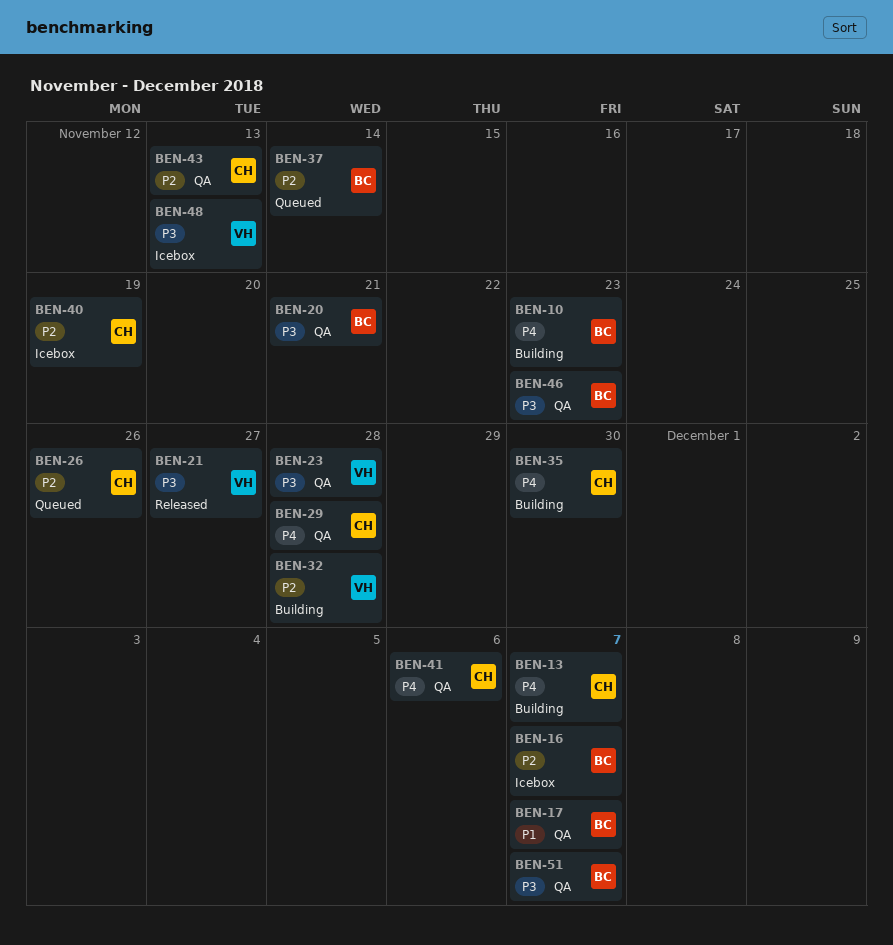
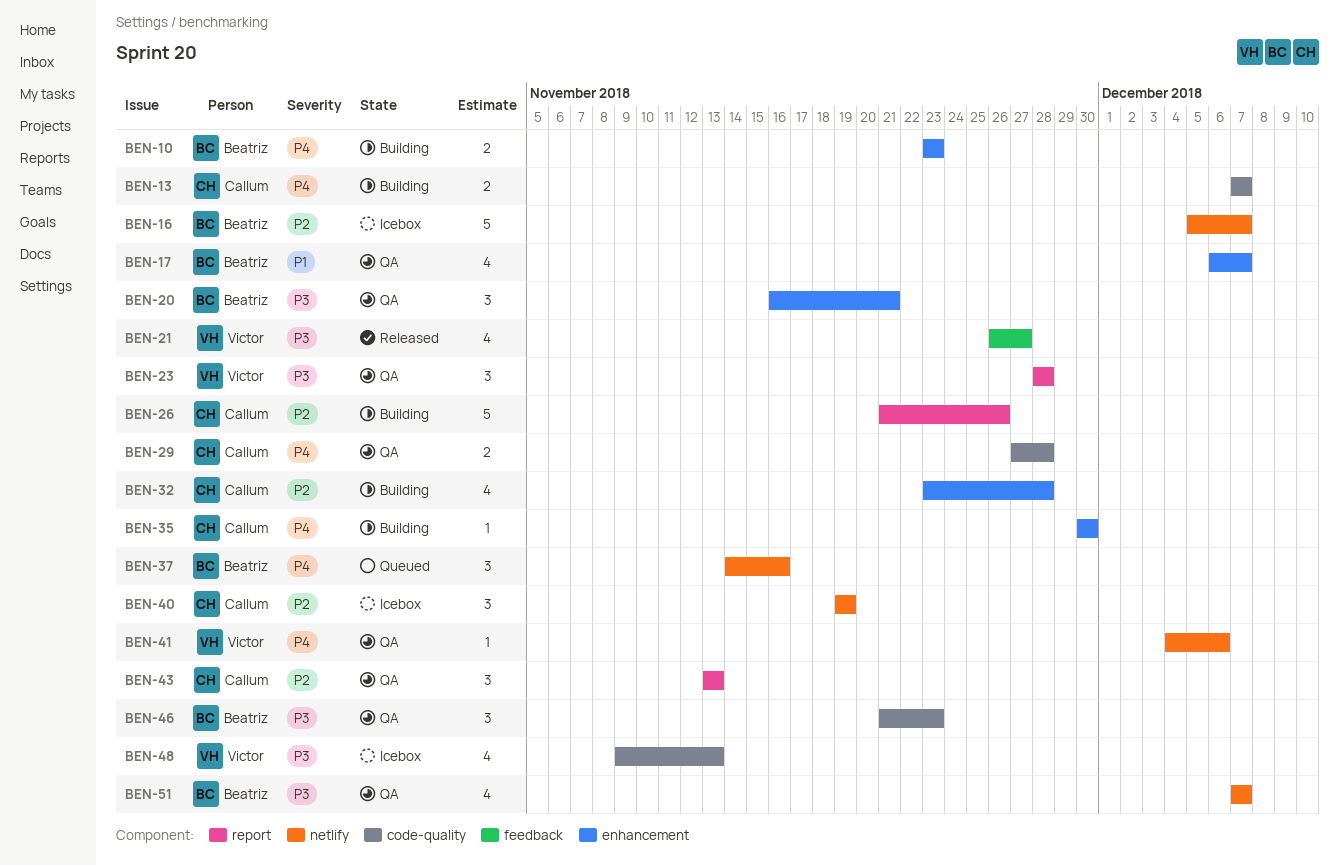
BEN-26, status: Queued -> Building
BEN-32, owner: Victor -> Callum
BEN-37, priority: P2 -> P4
BEN-37, due: Nov 14 -> Nov 16
BEN-41, owner: Callum -> Victor

